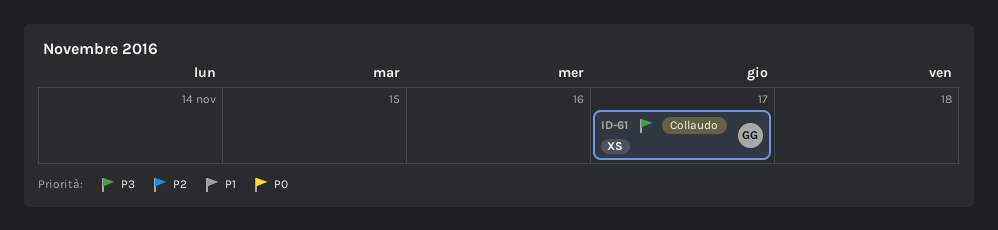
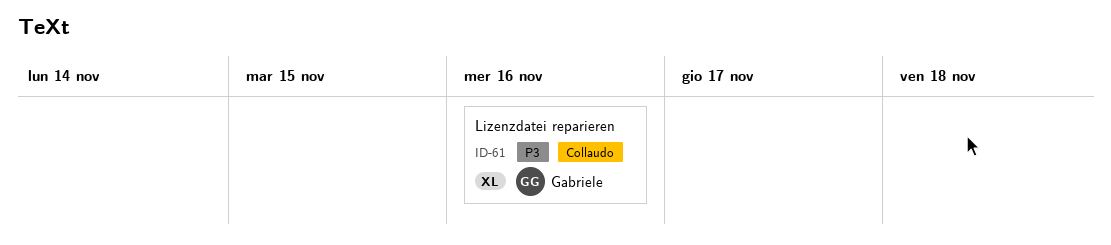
ID-61, estimate: XS -> XL
ID-61, due: Nov 17 -> Nov 16

